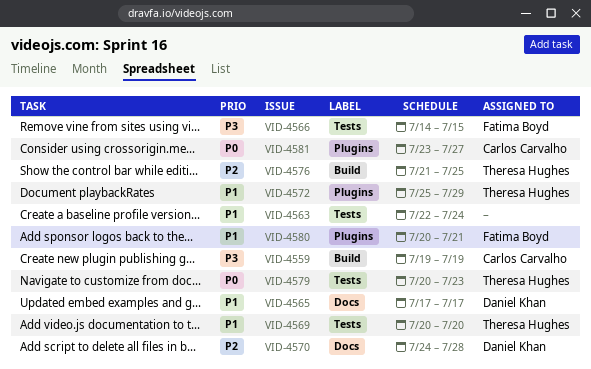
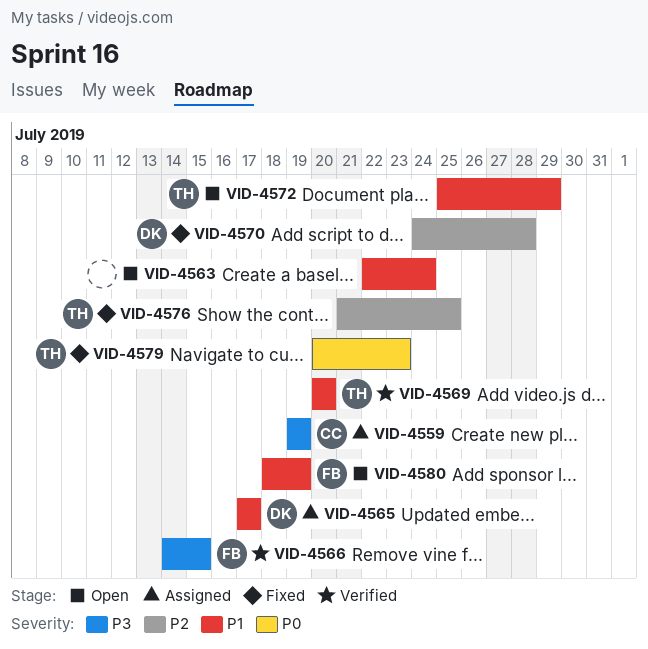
VID-4580, start: Jul 20 -> Jul 18
VID-4580, due: Jul 21 -> Jul 19
VID-4581: present -> none

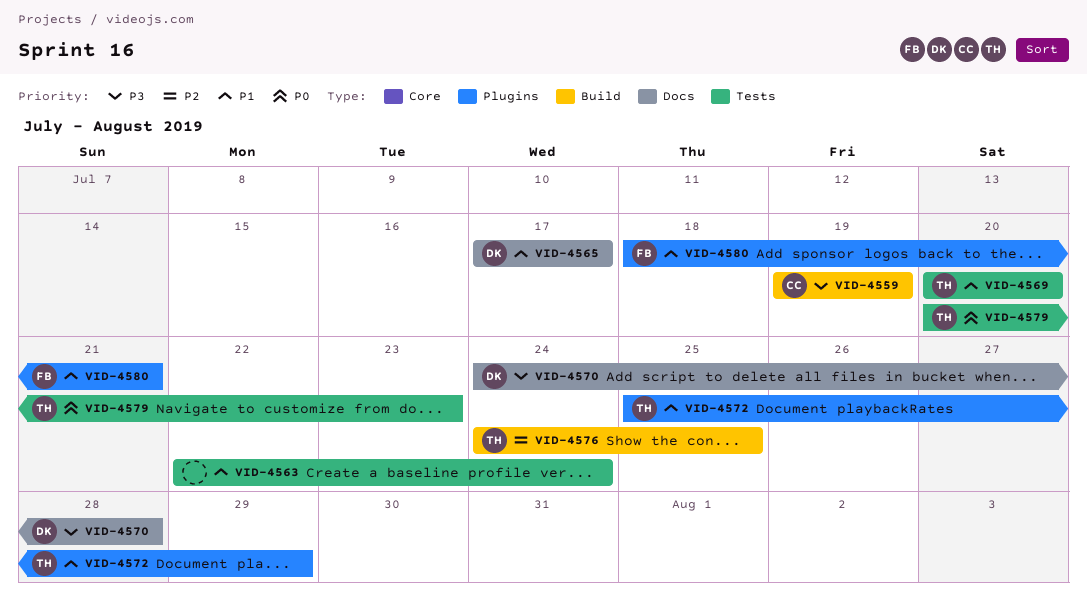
VID-4566: present -> none
VID-4570, priority: P2 -> P3
VID-4576, start: Jul 21 -> Jul 24
VID-4580, due: Jul 19 -> Jul 21

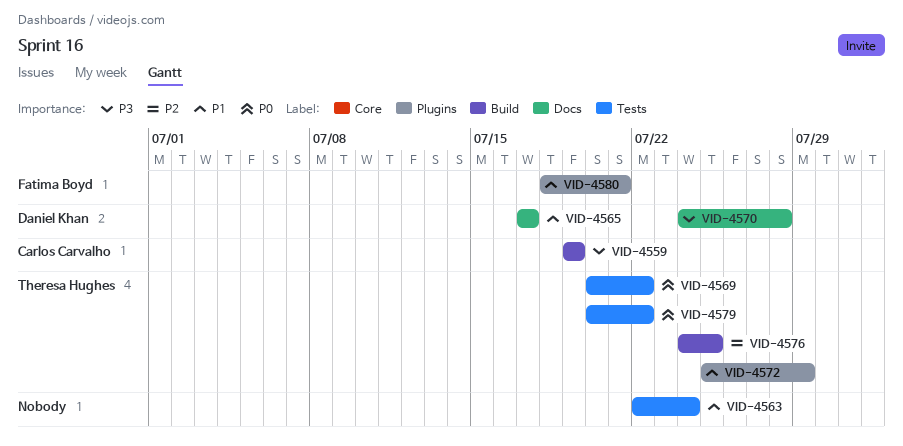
VID-4569, priority: P1 -> P0
VID-4569, due: Jul 20 -> Jul 22
VID-4579, due: Jul 23 -> Jul 22

